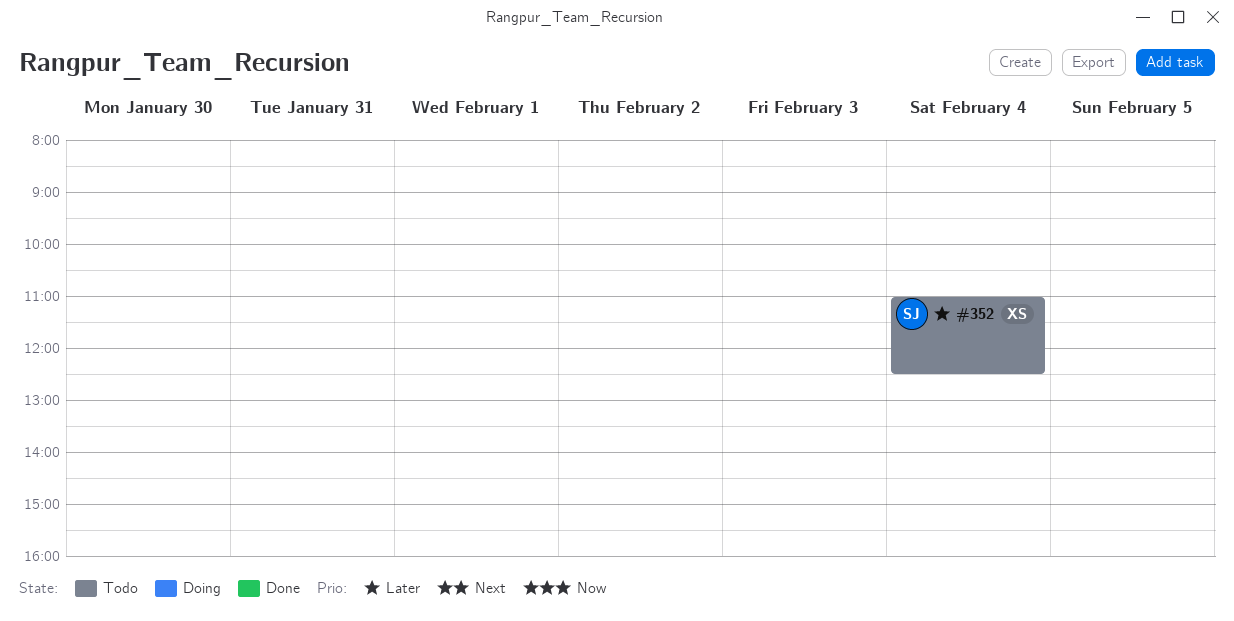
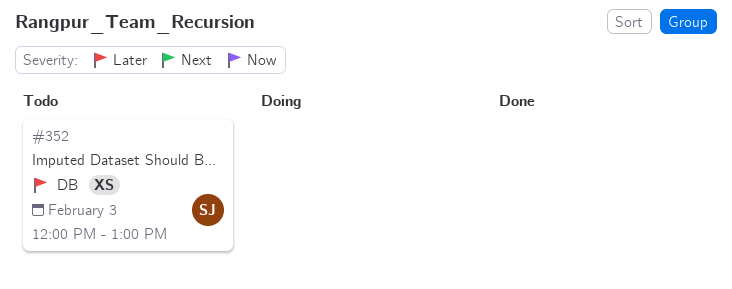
#352, day: Feb 4 -> Feb 3
#352, begins: 11:00 -> 12:00
#352, ends: 12:30 -> 13:00

